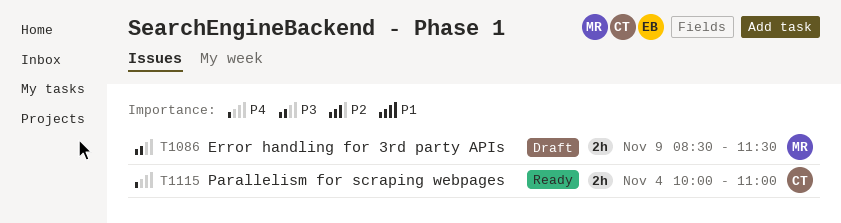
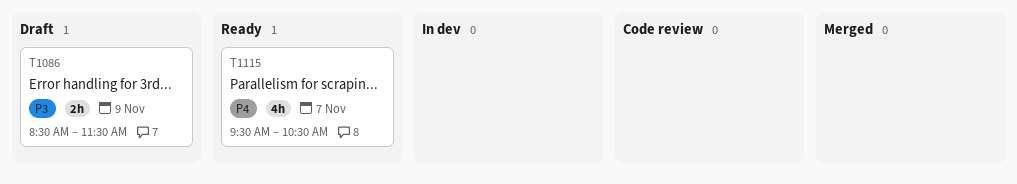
T1115, estimate: 2h -> 4h
T1115, day: Nov 4 -> Nov 7
T1115, begins: 10:00 -> 09:30
T1115, ends: 11:00 -> 10:30

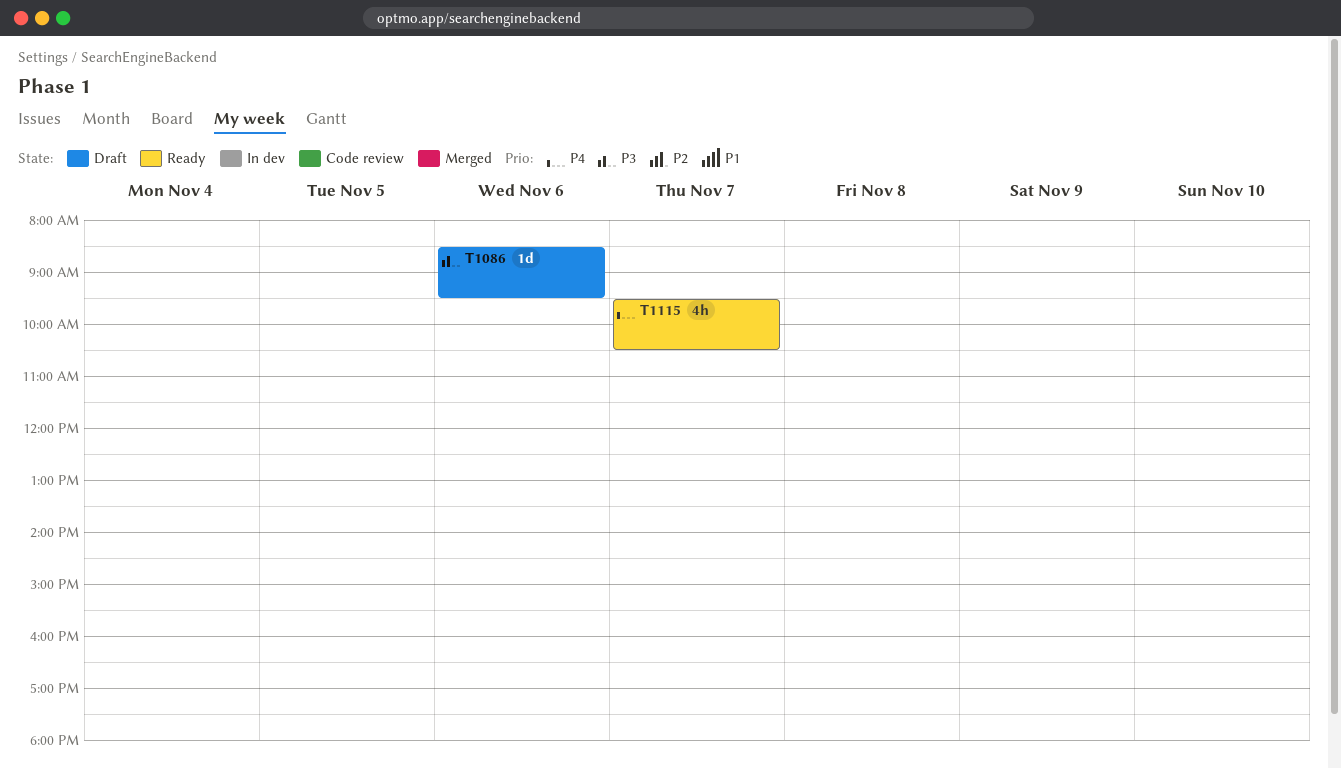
T1086, estimate: 2h -> 1d
T1086, day: Nov 9 -> Nov 6
T1086, ends: 11:30 -> 09:30

